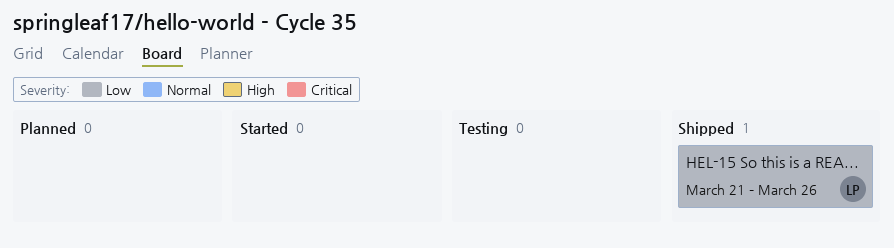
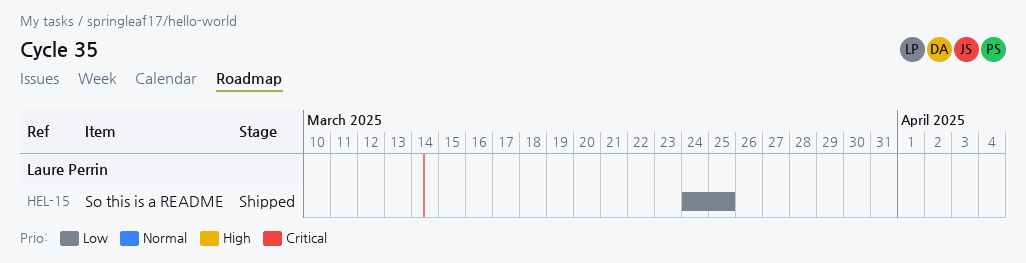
HEL-15, start: Mar 21 -> Mar 24
HEL-15, due: Mar 26 -> Mar 25

